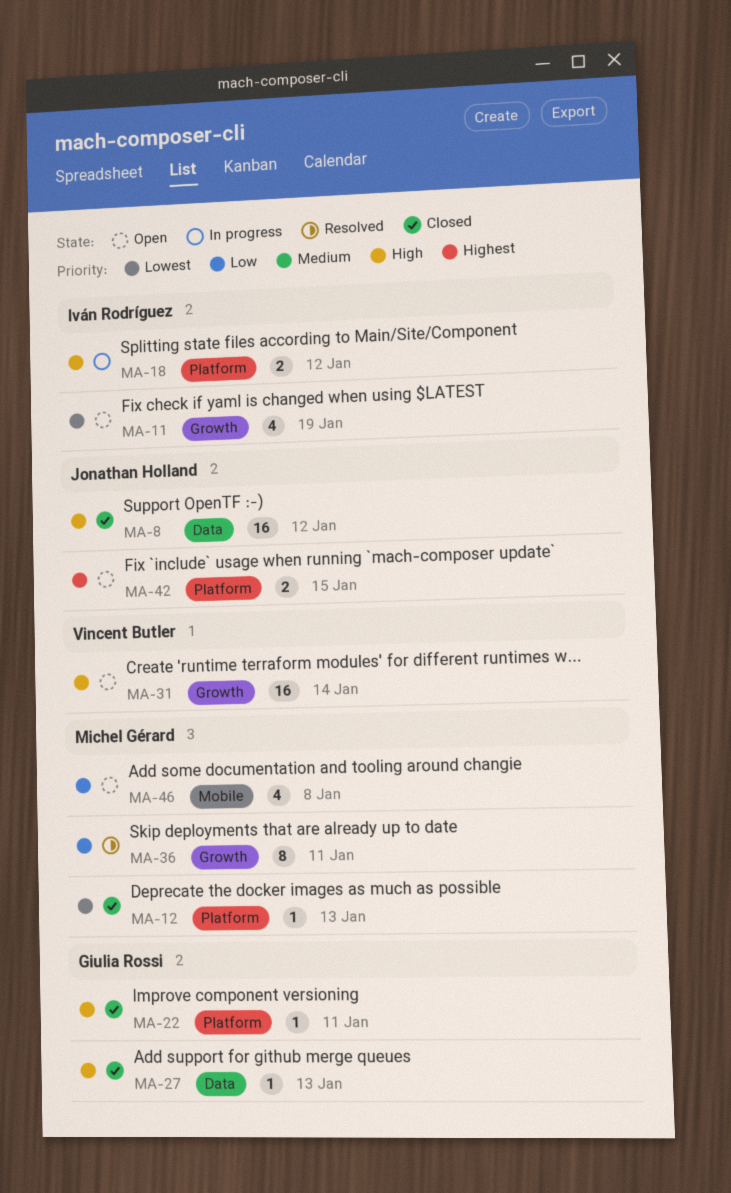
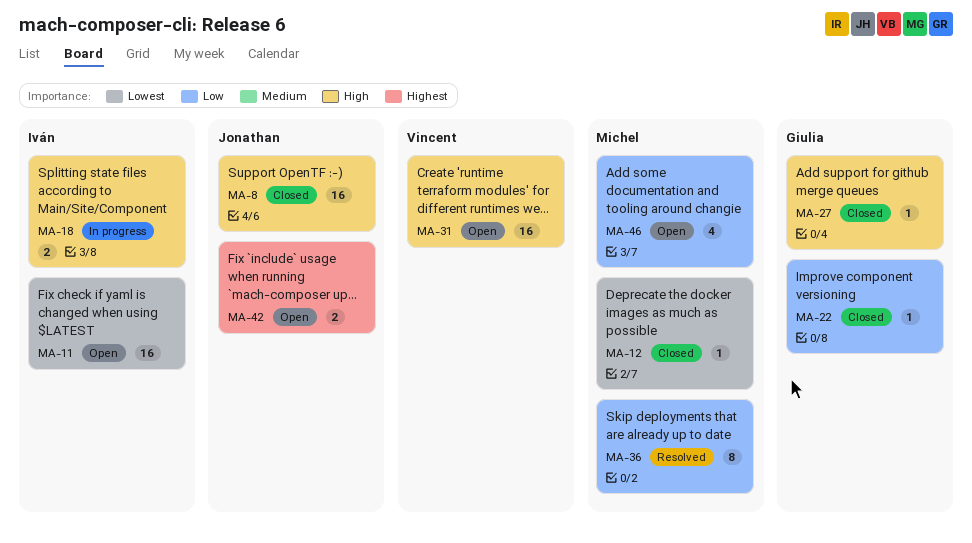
MA-11, estimate: 4 -> 16
MA-22, priority: High -> Low

